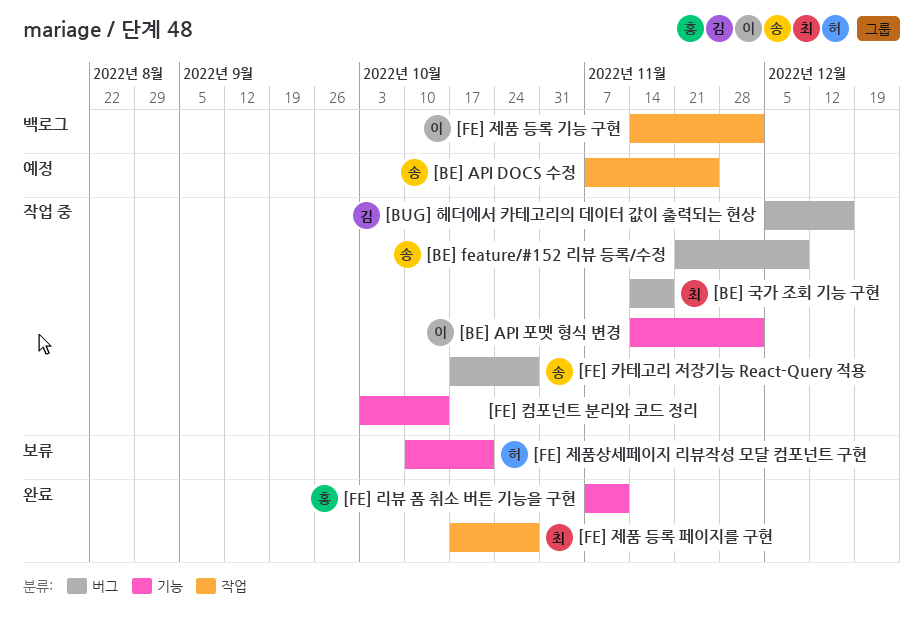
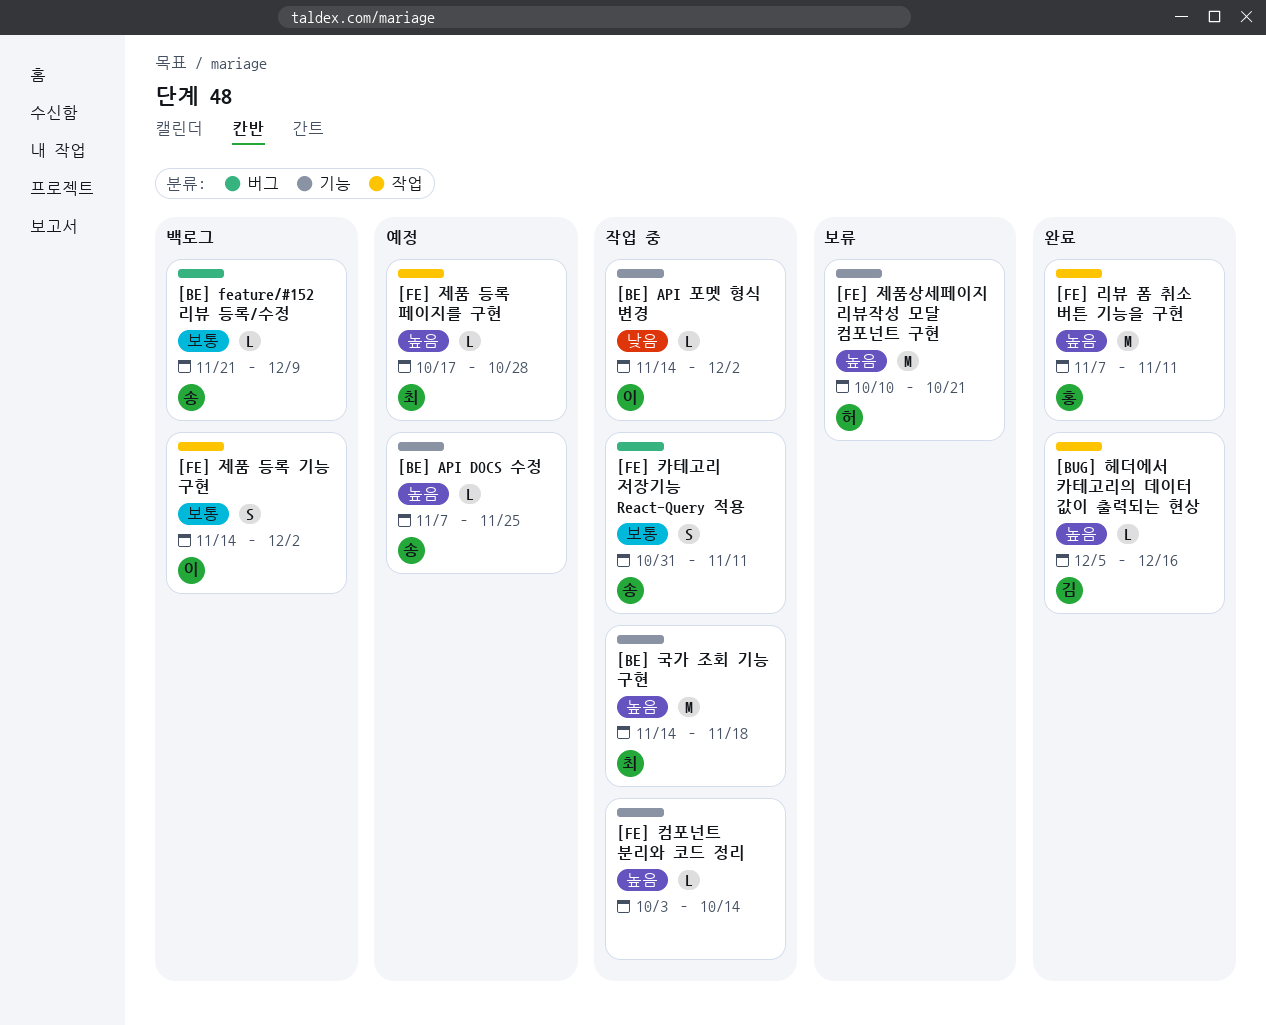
[BE] API DOCS 수정, label: 작업 -> 기능
[BE] feature/#152 리뷰 등록/수정, status: 작업 중 -> 백로그
[BE] 국가 조회 기능 구현, label: 버그 -> 기능
[BUG] 헤더에서 카테고리의 데이터 값이 출력되는 현상, status: 작업 중 -> 완료
[BUG] 헤더에서 카테고리의 데이터 값이 출력되는 현상, label: 버그 -> 작업
[FE] 리뷰 폼 취소 버튼 기능을 구현, label: 기능 -> 작업
[FE] 제품 등록 페이지를 구현, status: 완료 -> 예정
[FE] 카테고리 저장기능 React-Query 적용, start: Oct 17 -> Oct 31
[FE] 카테고리 저장기능 React-Query 적용, due: Oct 28 -> Nov 11

